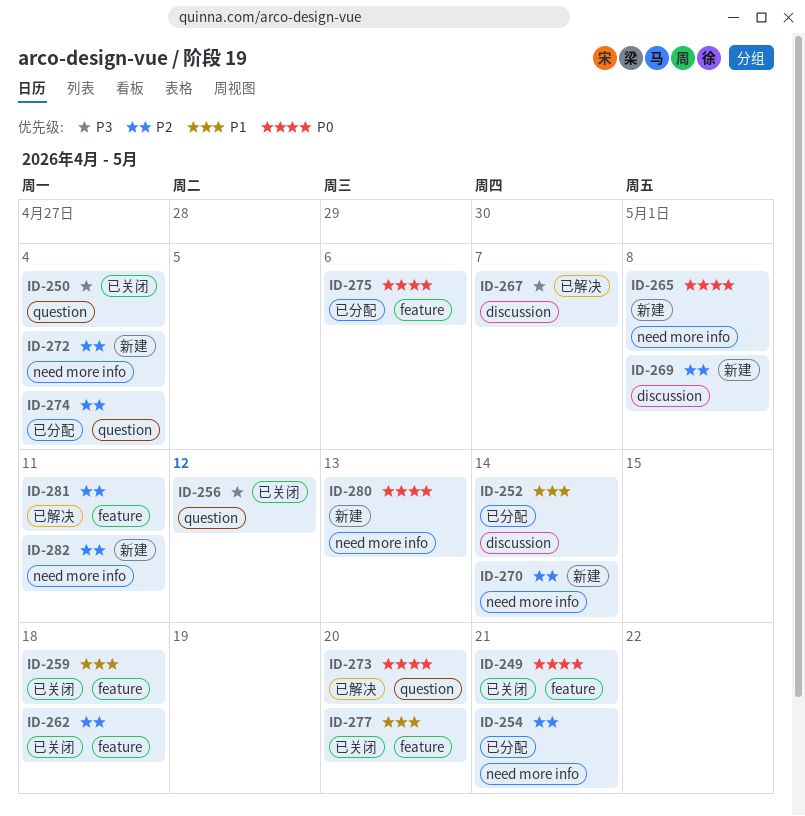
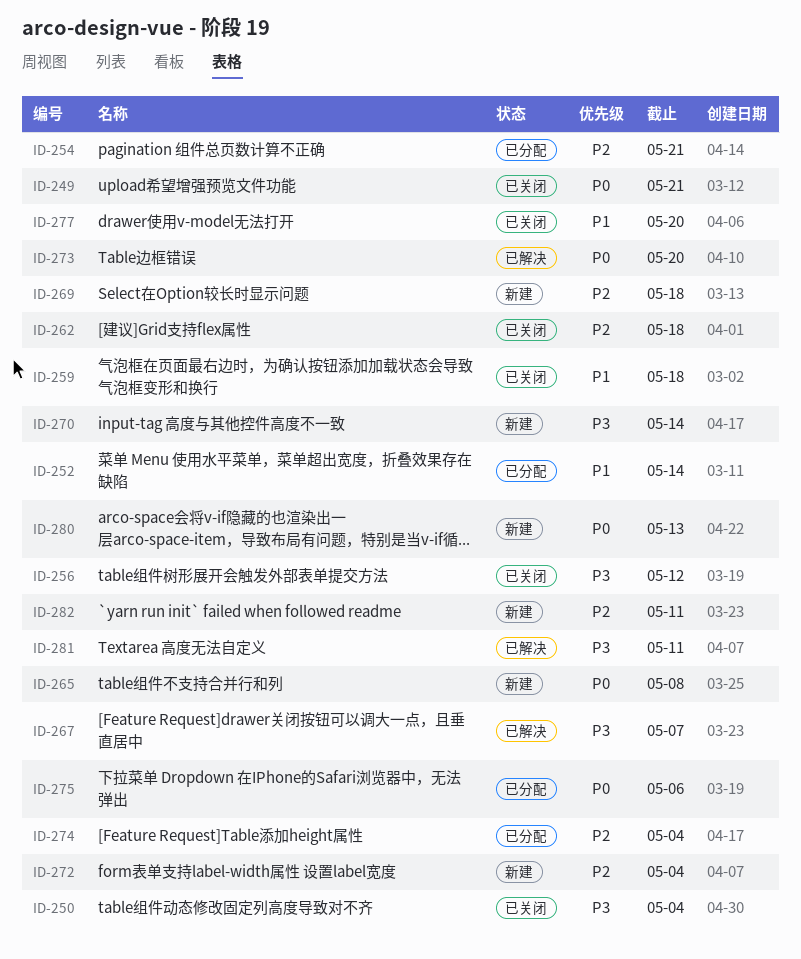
ID-269, due: May 8 -> May 18
ID-270, priority: P2 -> P3
ID-281, priority: P2 -> P3

